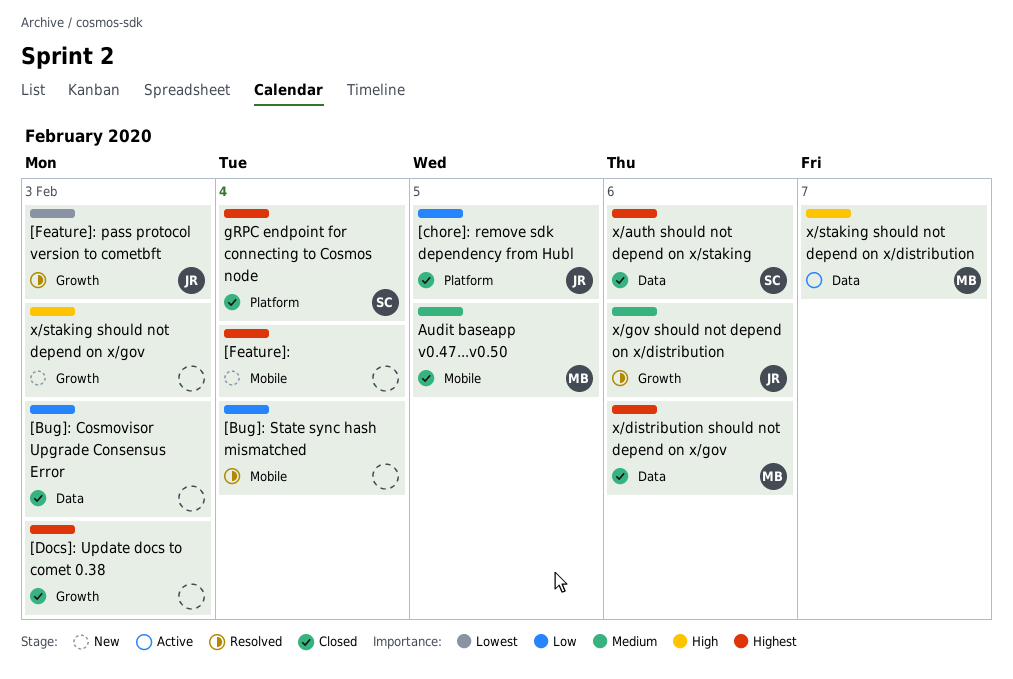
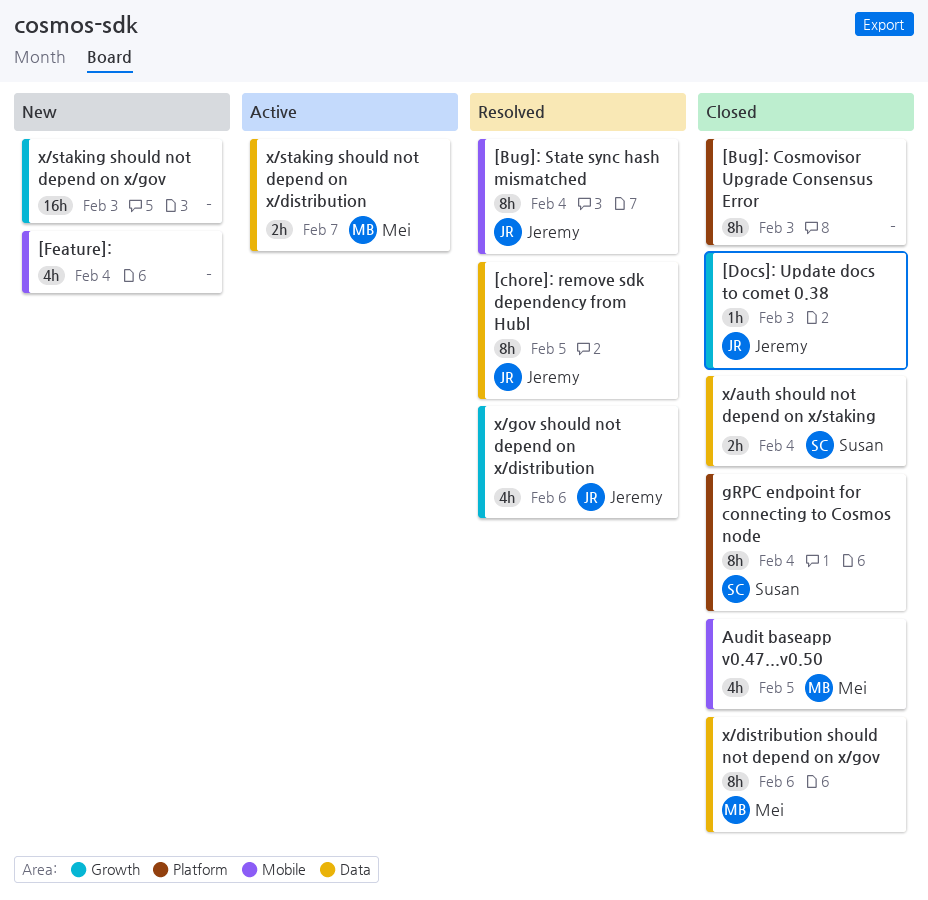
[Bug]: Cosmovisor Upgrade Consensus Error, label: Data -> Platform
[Bug]: State sync hash mismatched, owner: none -> Jeremy
[chore]: remove sdk dependency from Hubl, status: Closed -> Resolved
[chore]: remove sdk dependency from Hubl, label: Platform -> Data
[Docs]: Update docs to comet 0.38, owner: none -> Jeremy
[Feature]: pass protocol version to cometbft: present -> none
x/auth should not depend on x/staking, due: Feb 6 -> Feb 4

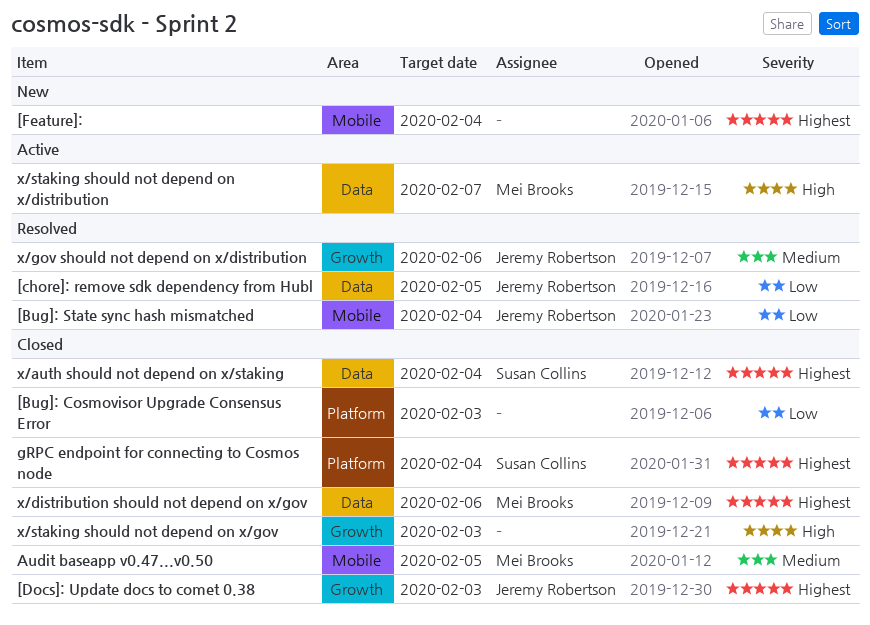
x/staking should not depend on x/gov, status: New -> Closed

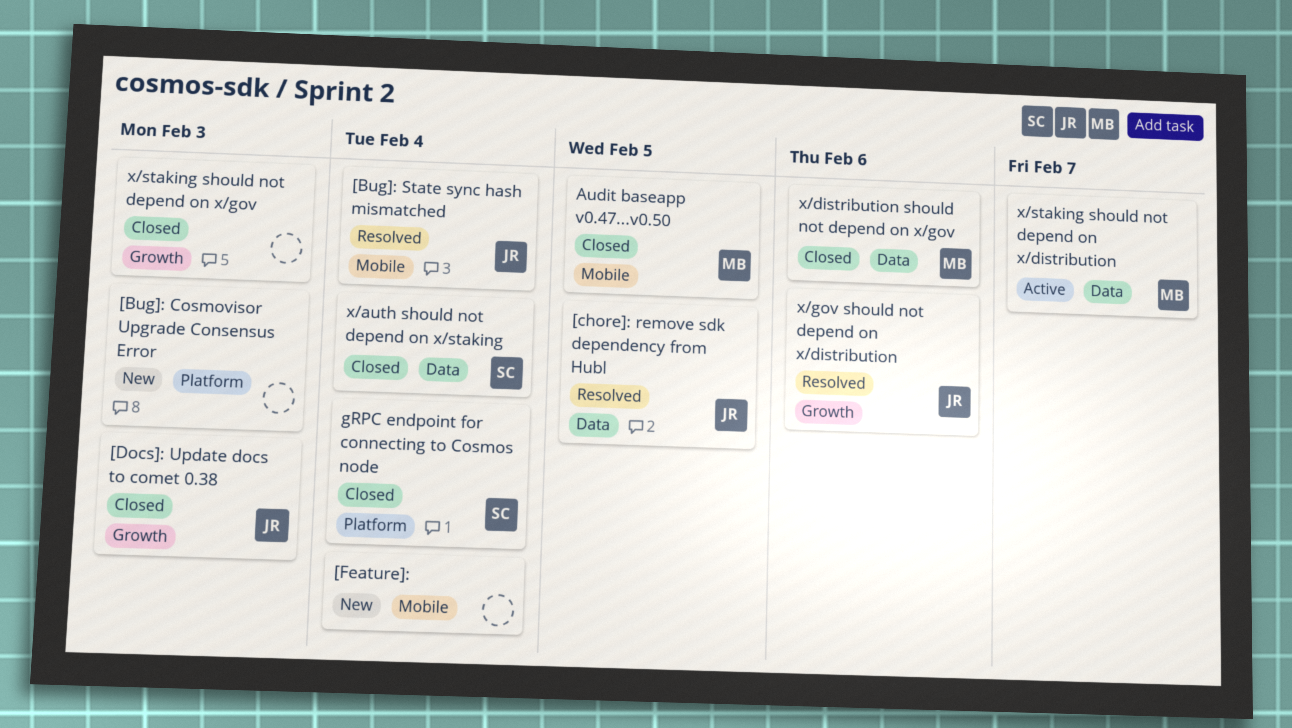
[Bug]: Cosmovisor Upgrade Consensus Error, status: Closed -> New

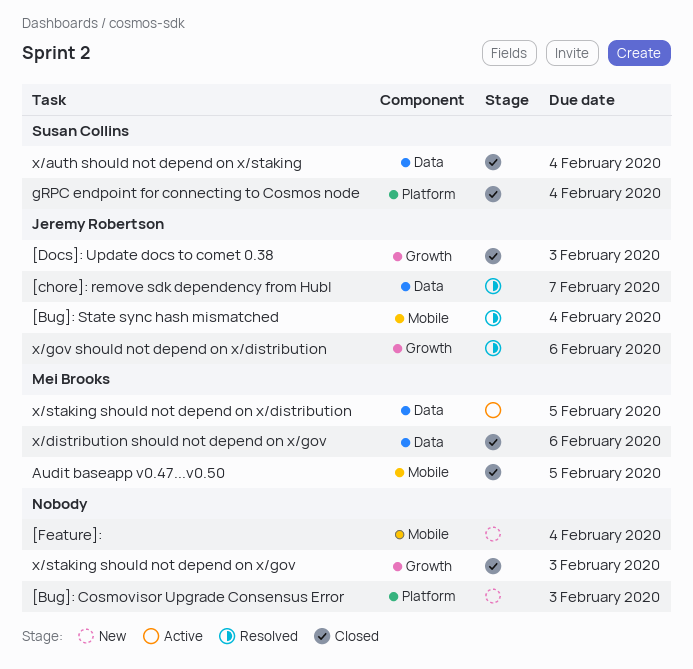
[chore]: remove sdk dependency from Hubl, due: Feb 5 -> Feb 7
x/staking should not depend on x/distribution, due: Feb 7 -> Feb 5

